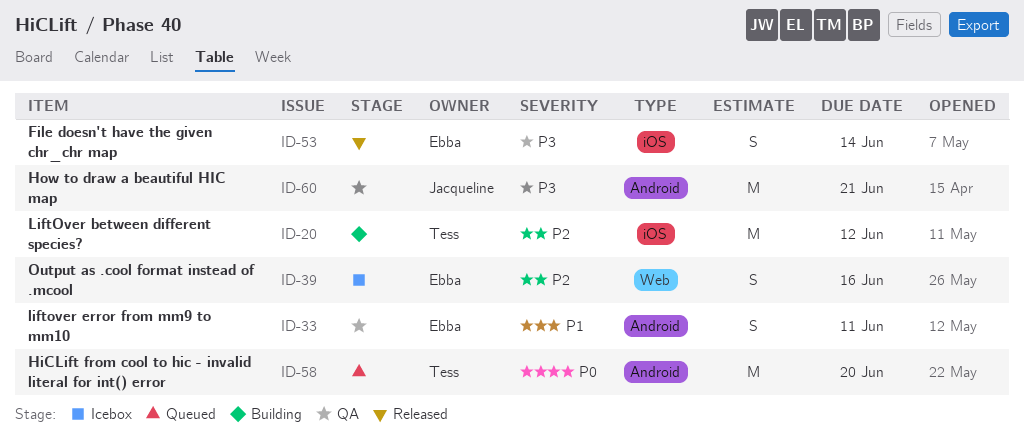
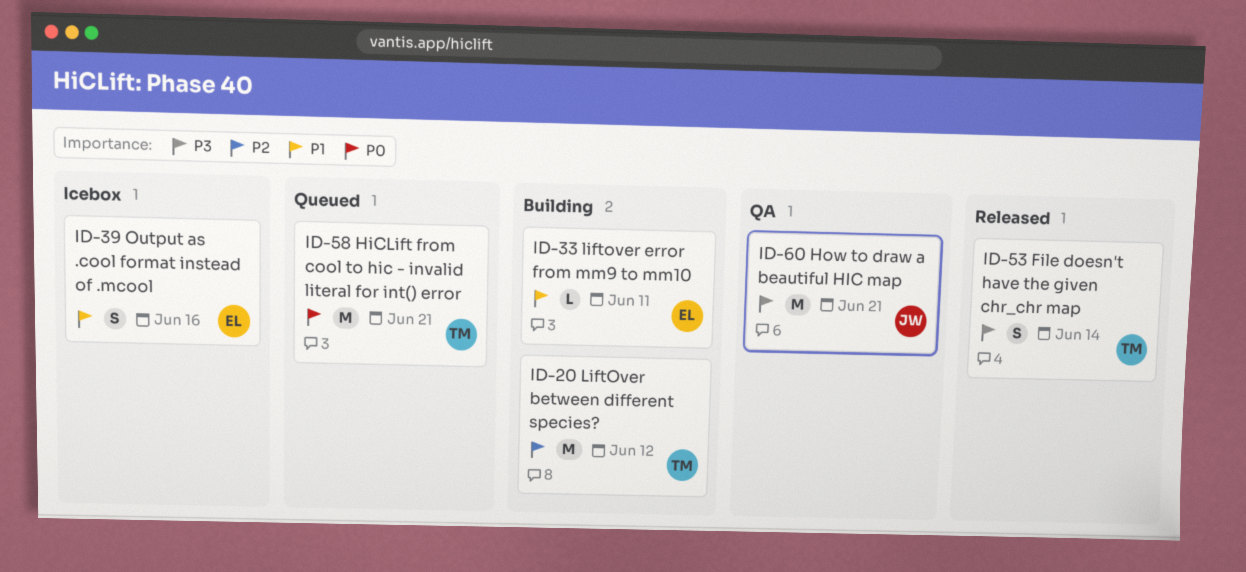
ID-33, status: QA -> Building
ID-33, estimate: S -> L
ID-39, priority: P2 -> P1
ID-53, owner: Ebba -> Tess
ID-58, due: Jun 20 -> Jun 21

